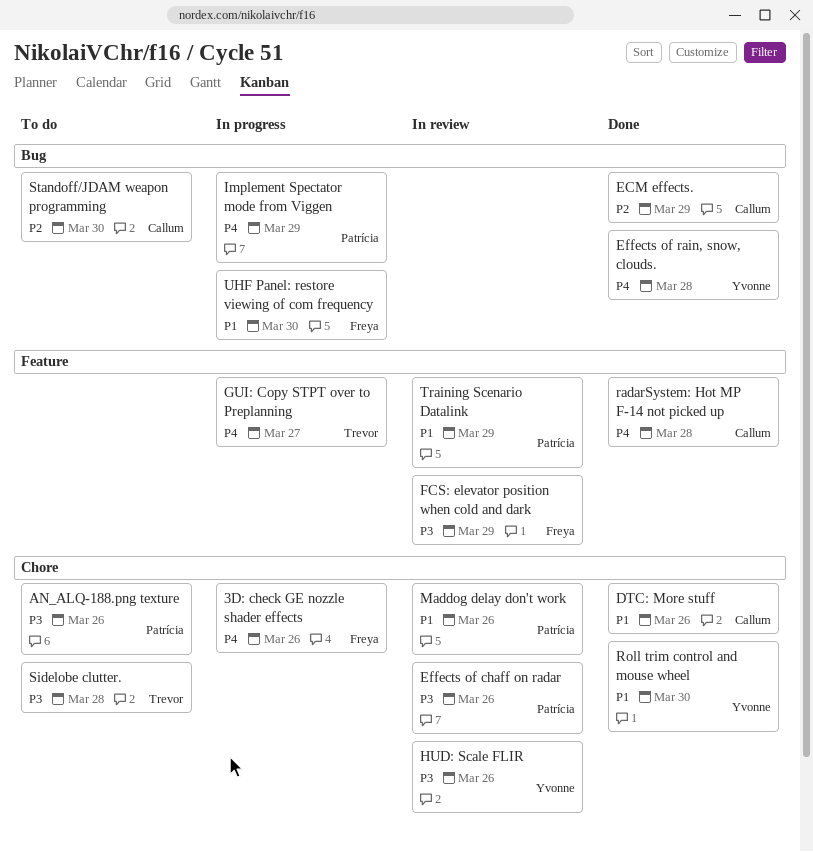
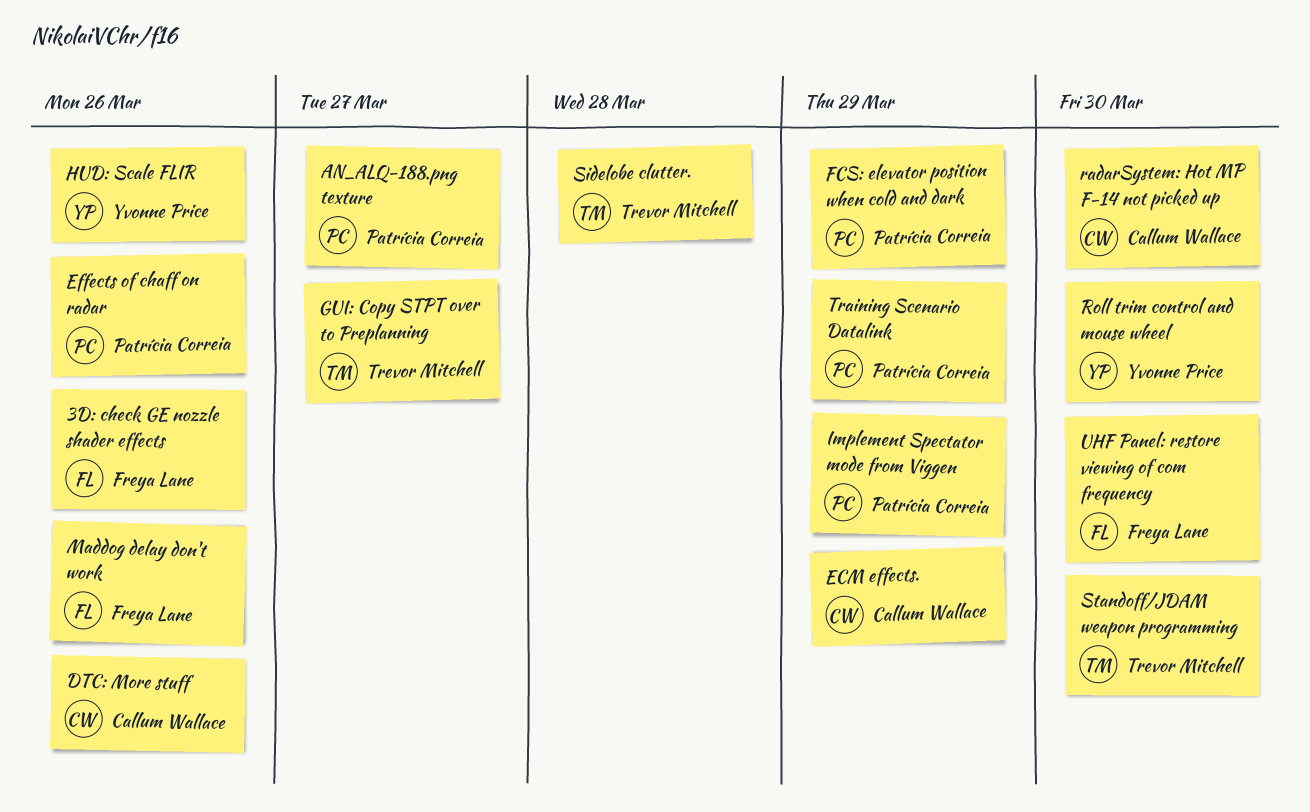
AN_ALQ-188.png texture, due: Mar 26 -> Mar 27
Effects of rain, snow, clouds.: present -> none
FCS: elevator position when cold and dark, owner: Freya Lane -> Patrícia Correia
Maddog delay don't work, owner: Patrícia Correia -> Freya Lane
radarSystem: Hot MP F-14 not picked up, due: Mar 28 -> Mar 30
Standoff/JDAM weapon programming, owner: Callum Wallace -> Trevor Mitchell

